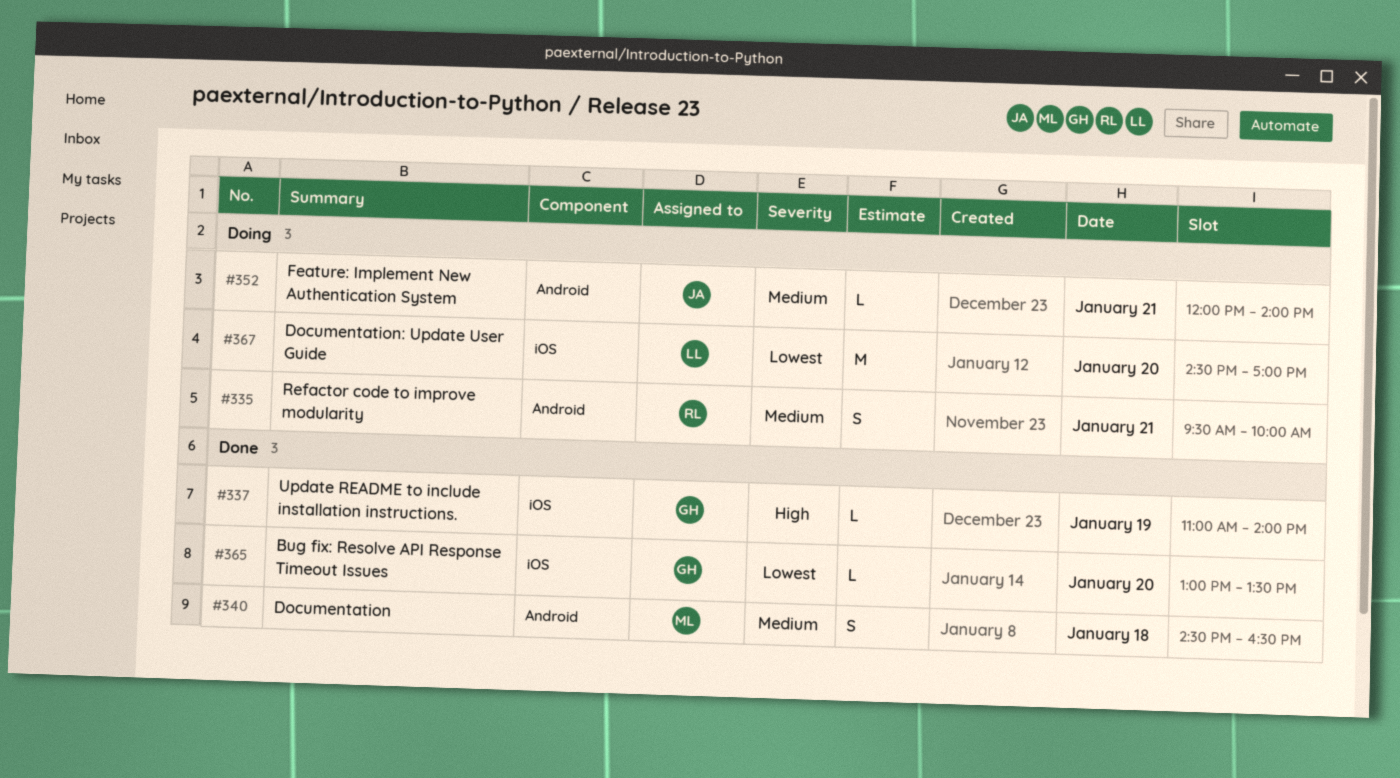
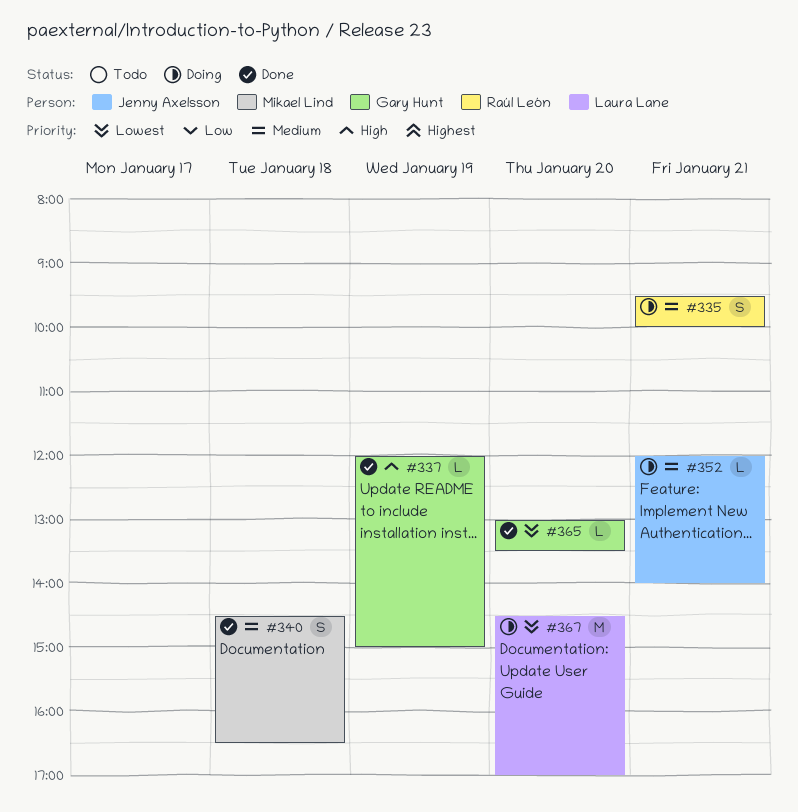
#337, begins: 11:00 -> 12:00
#337, ends: 14:00 -> 15:00

